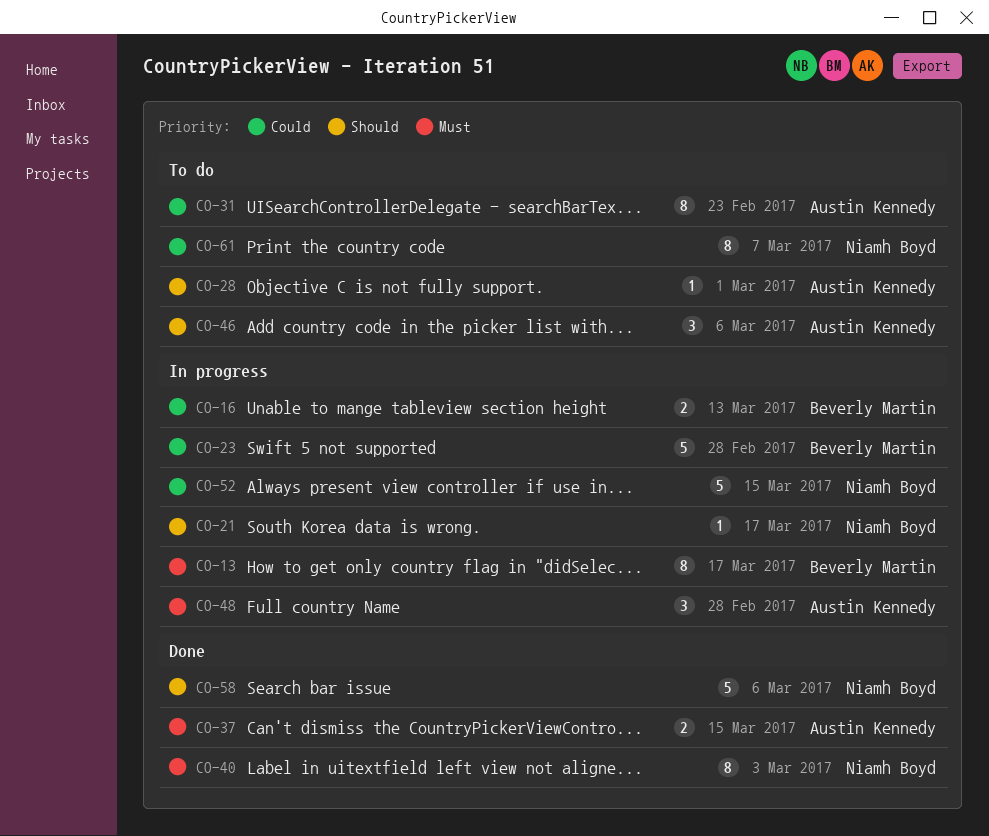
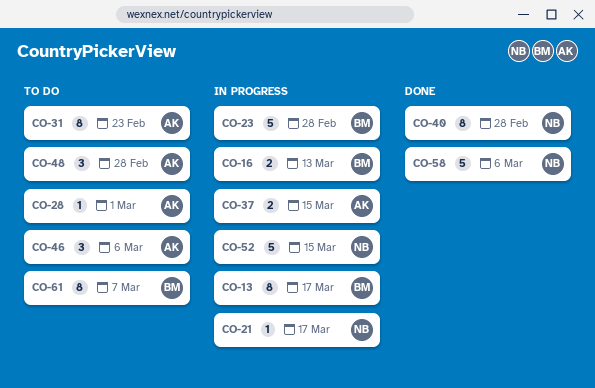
CO-37, status: Done -> In progress
CO-40, due: Mar 3 -> Feb 28
CO-48, status: In progress -> To do
CO-61, owner: Niamh Boyd -> Beverly Martin

